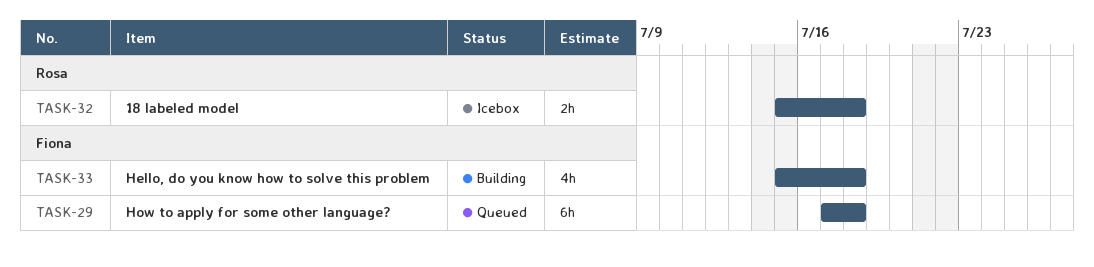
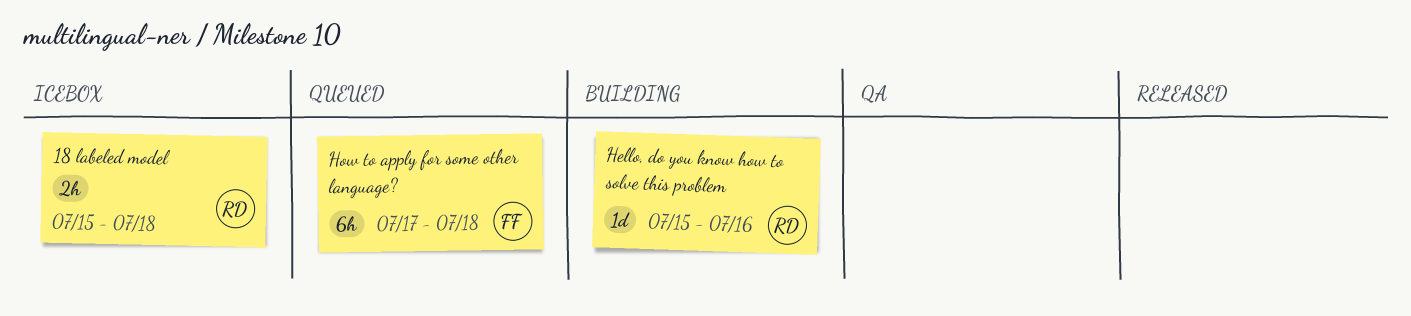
Hello, do you know how to solve this problem, owner: Fiona -> Rosa
Hello, do you know how to solve this problem, estimate: 4h -> 1d
Hello, do you know how to solve this problem, due: Jul 18 -> Jul 16

